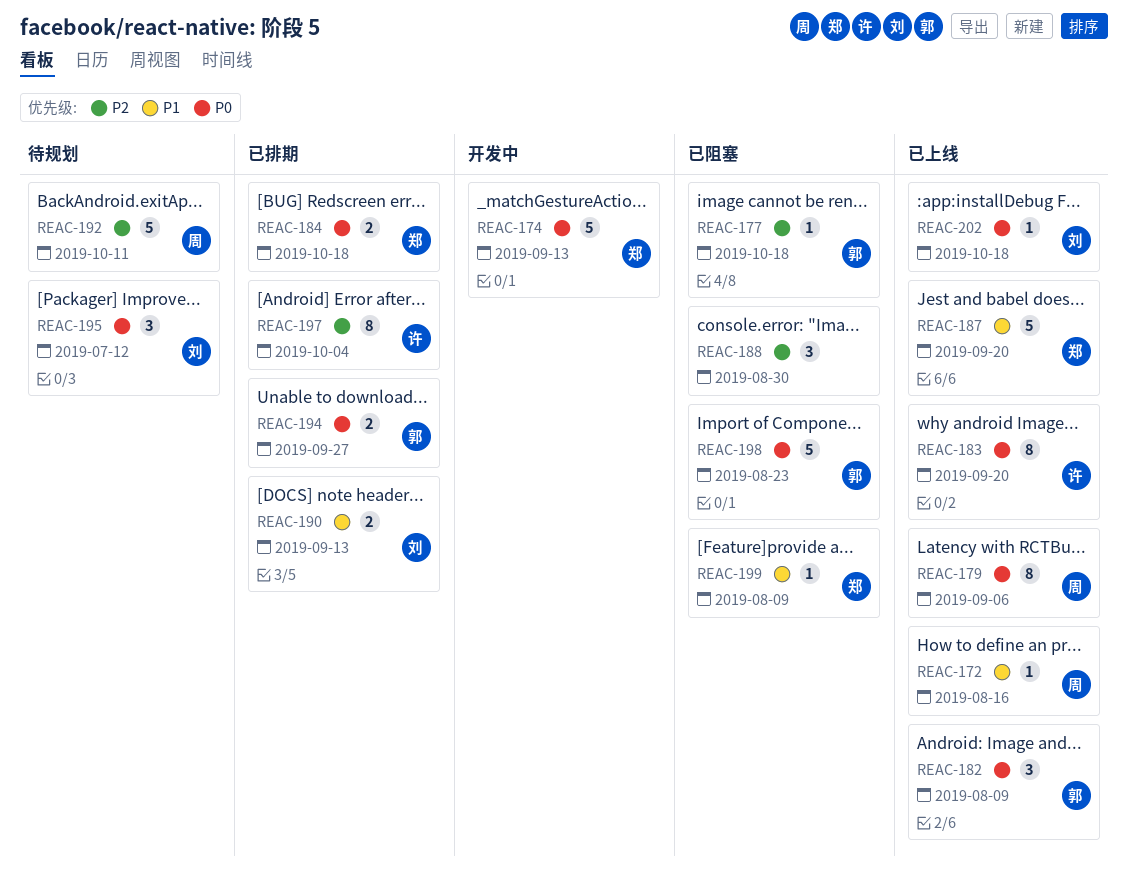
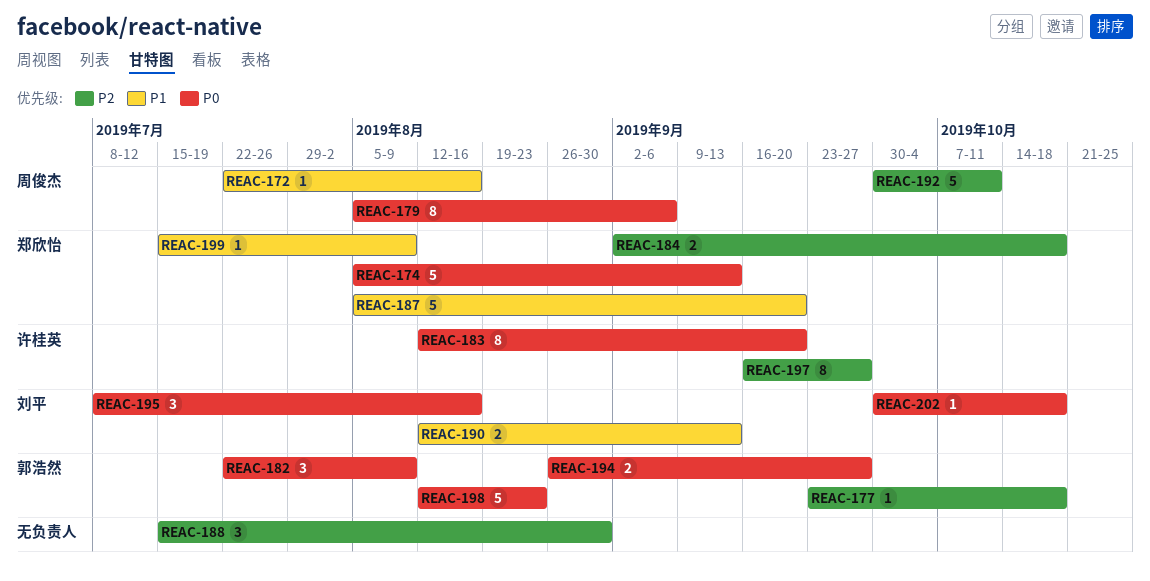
REAC-184, priority: P0 -> P2
REAC-195, due: Jul 12 -> Aug 16
REAC-197, due: Oct 4 -> Sep 27

